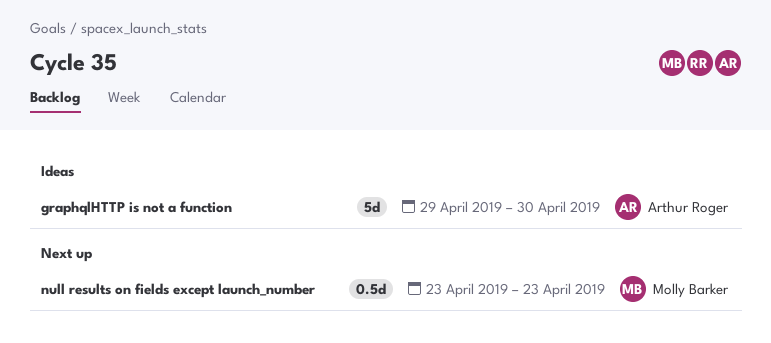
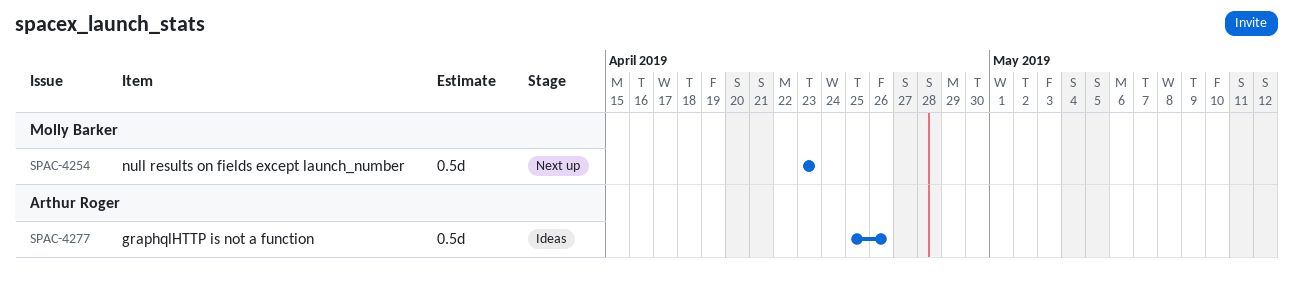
graphqlHTTP is not a function, estimate: 5d -> 0.5d
graphqlHTTP is not a function, start: Apr 29 -> Apr 25
graphqlHTTP is not a function, due: Apr 30 -> Apr 26

